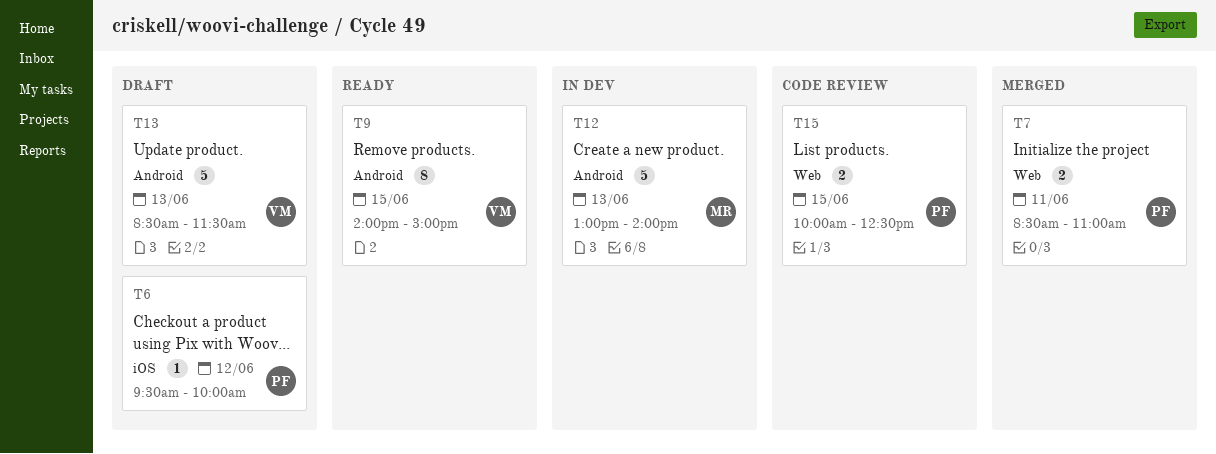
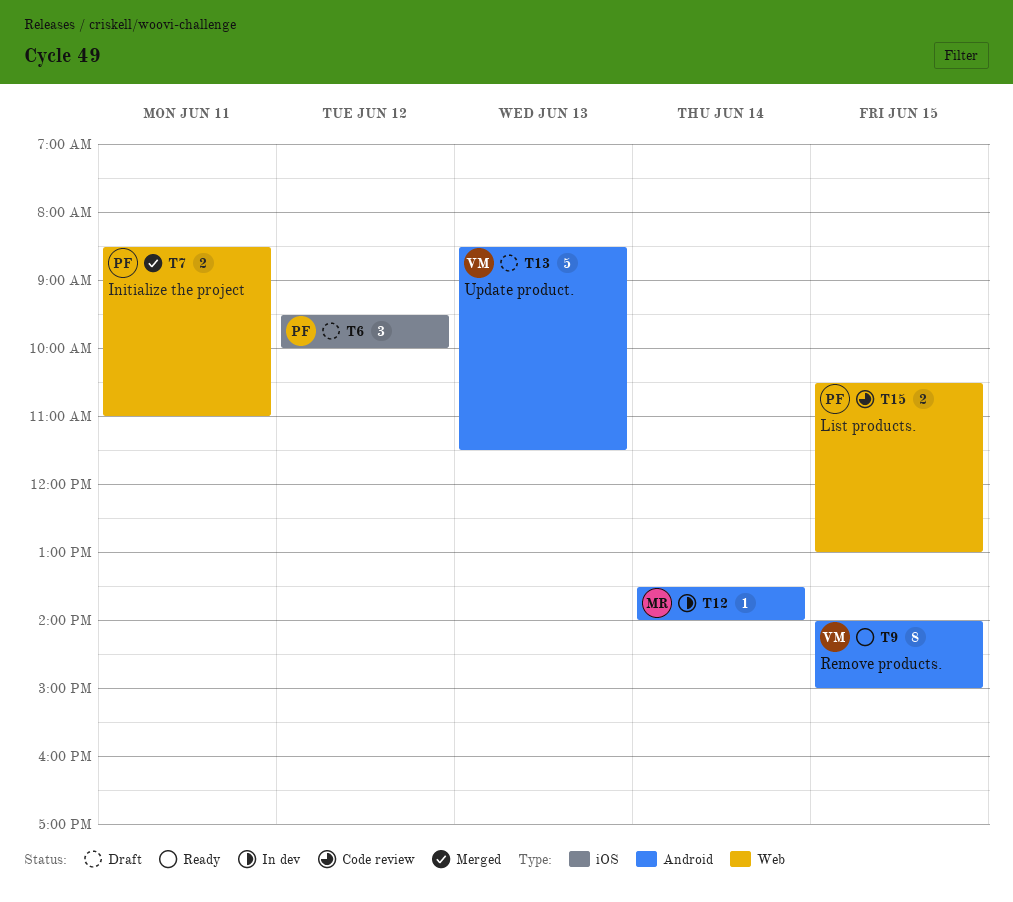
T6, estimate: 1 -> 3
T12, estimate: 5 -> 1
T12, day: Jun 13 -> Jun 14
T12, begins: 13:00 -> 13:30
T15, begins: 10:00 -> 10:30
T15, ends: 12:30 -> 13:00

